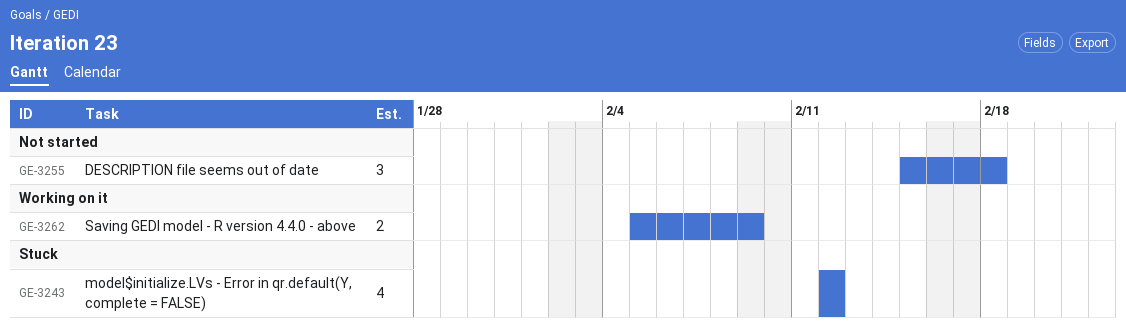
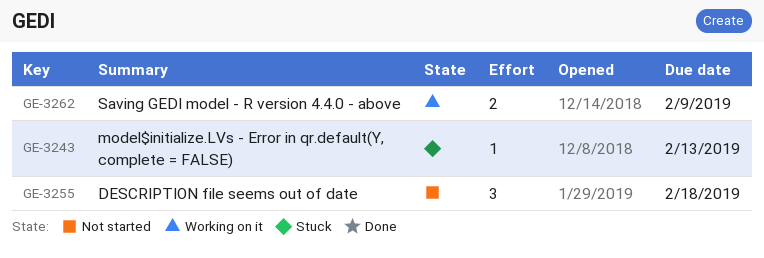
GE-3243, estimate: 4 -> 1
GE-3243, due: Feb 12 -> Feb 13

